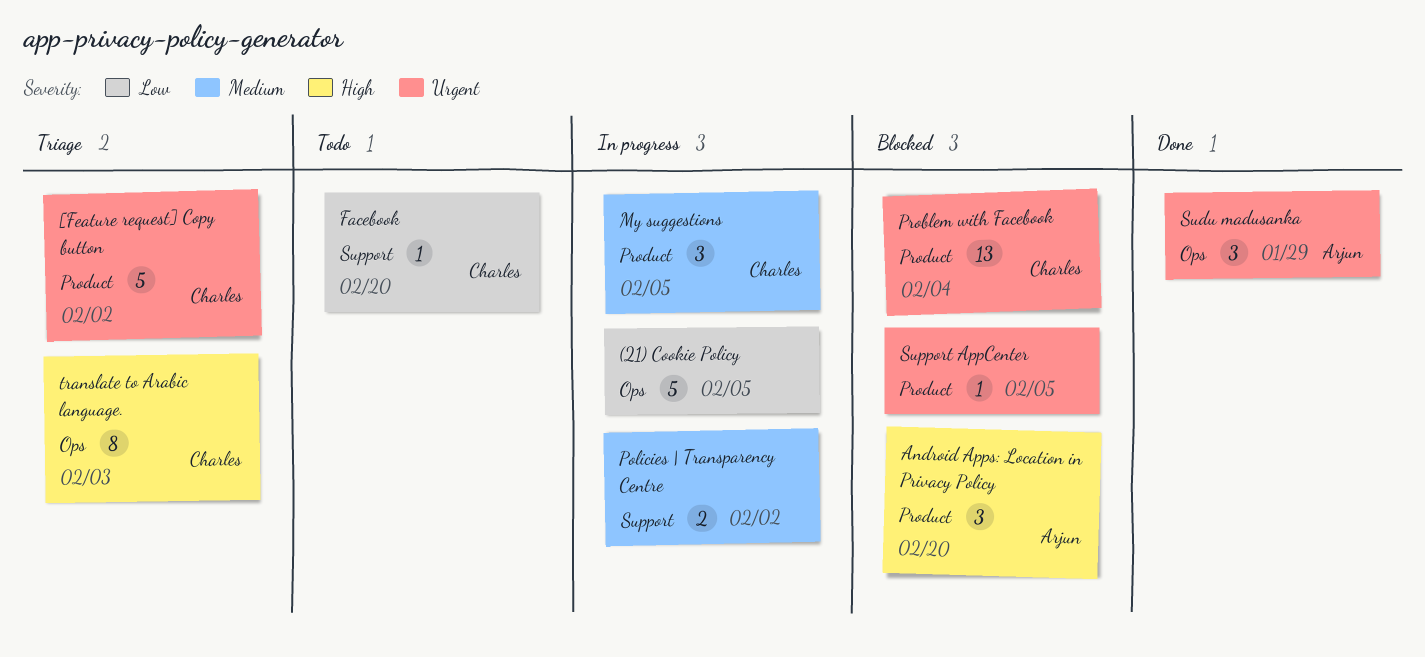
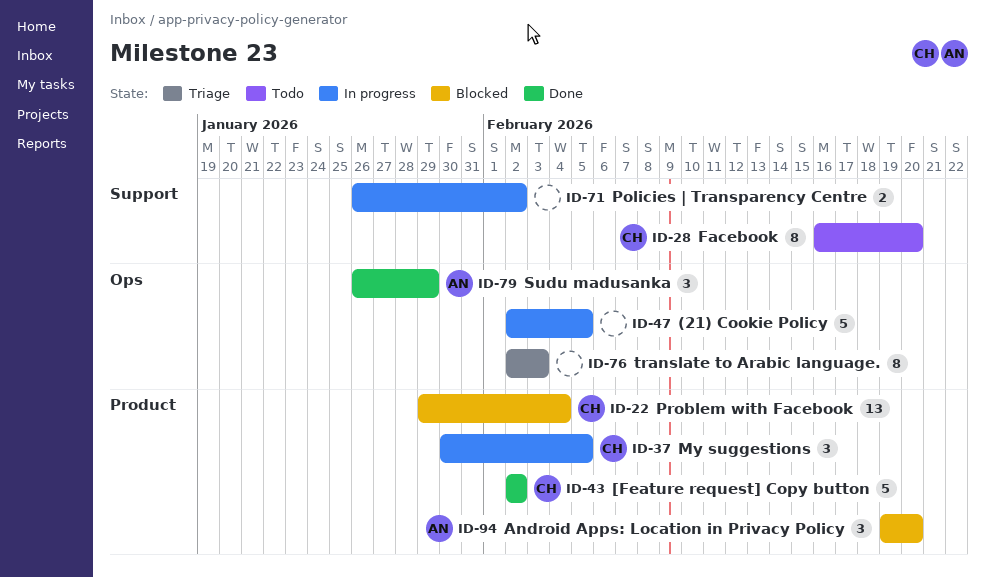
[Feature request] Copy button, status: Triage -> Done
Facebook, estimate: 1 -> 8
Support AppCenter: present -> none
translate to Arabic language., owner: Charles -> none

